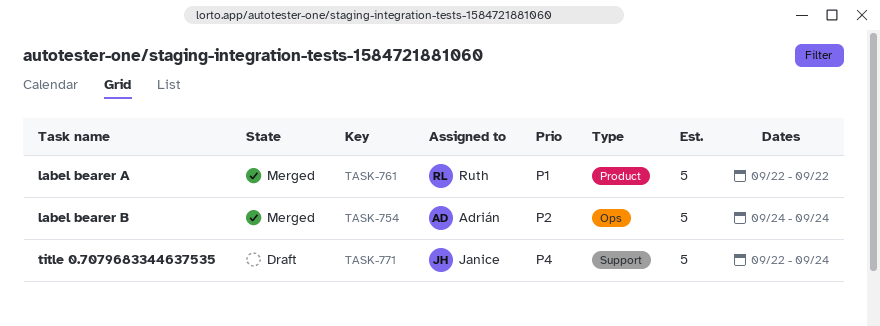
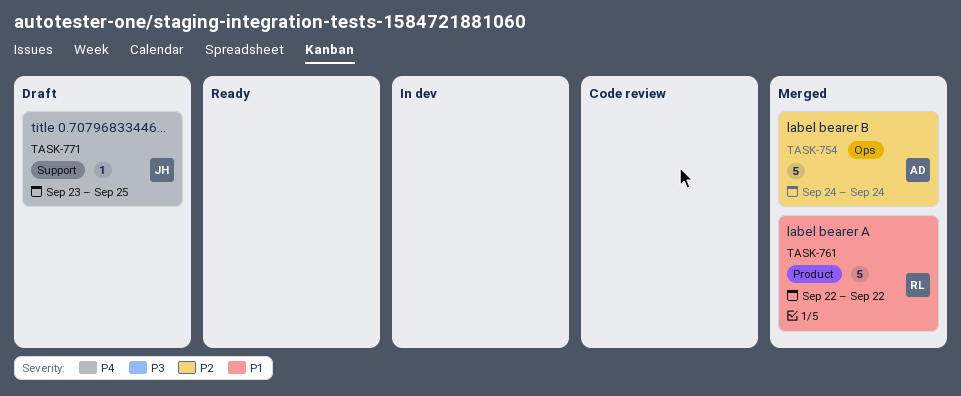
TASK-771, estimate: 5 -> 1
TASK-771, start: Sep 22 -> Sep 23
TASK-771, due: Sep 24 -> Sep 25

